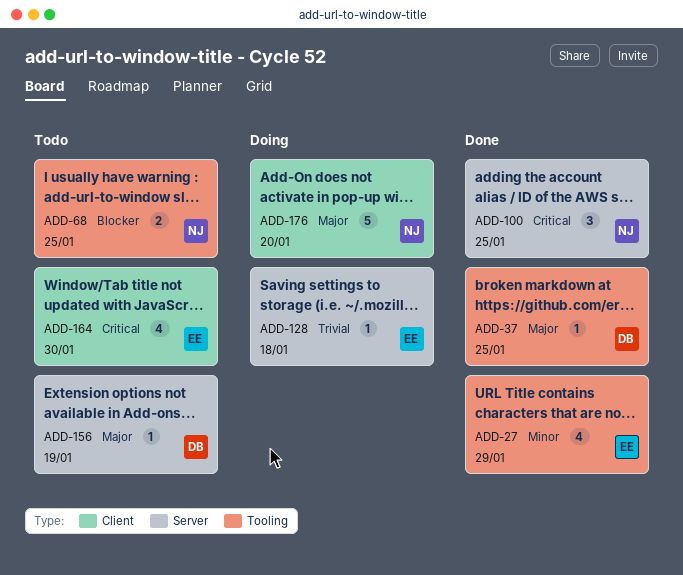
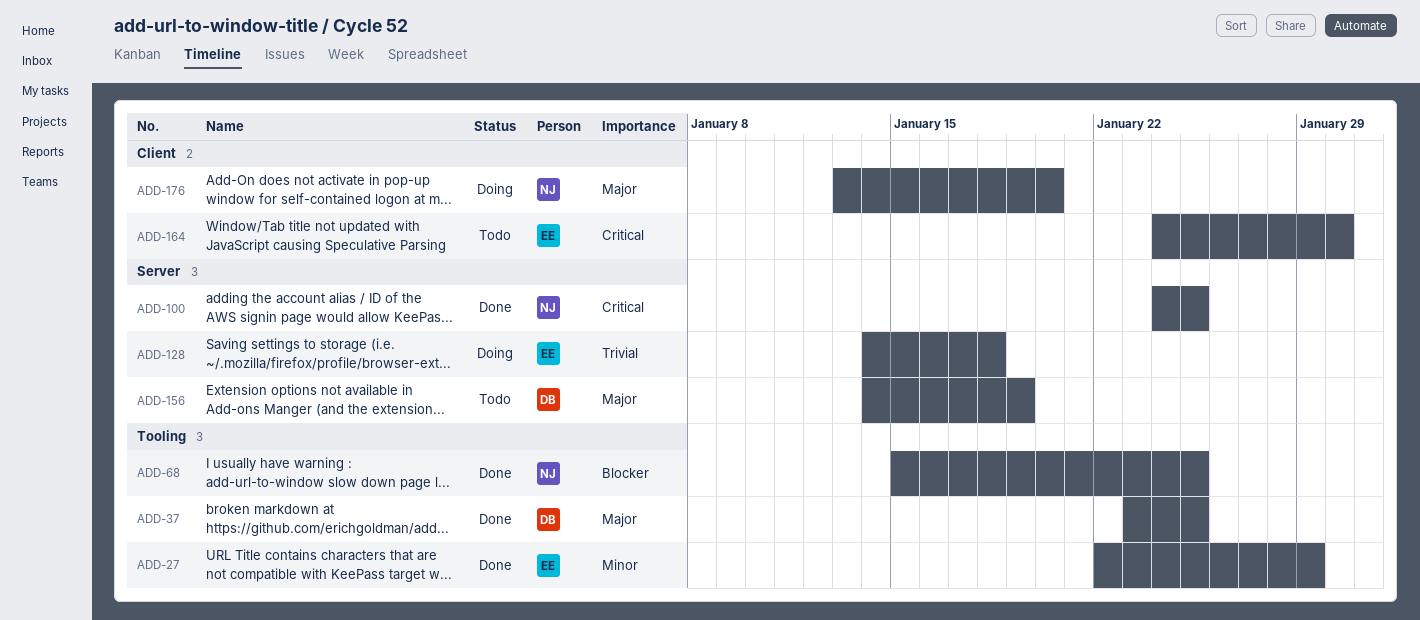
ADD-68, status: Todo -> Done

